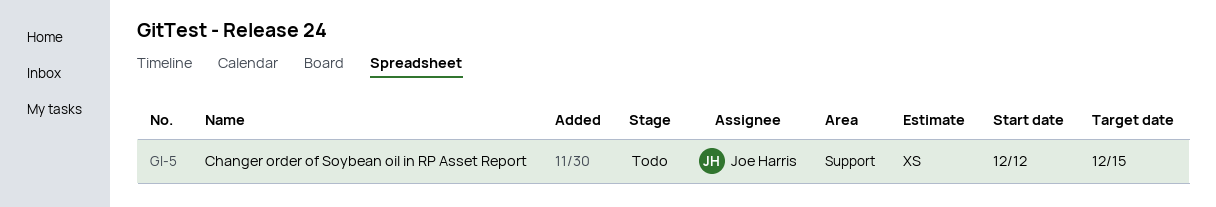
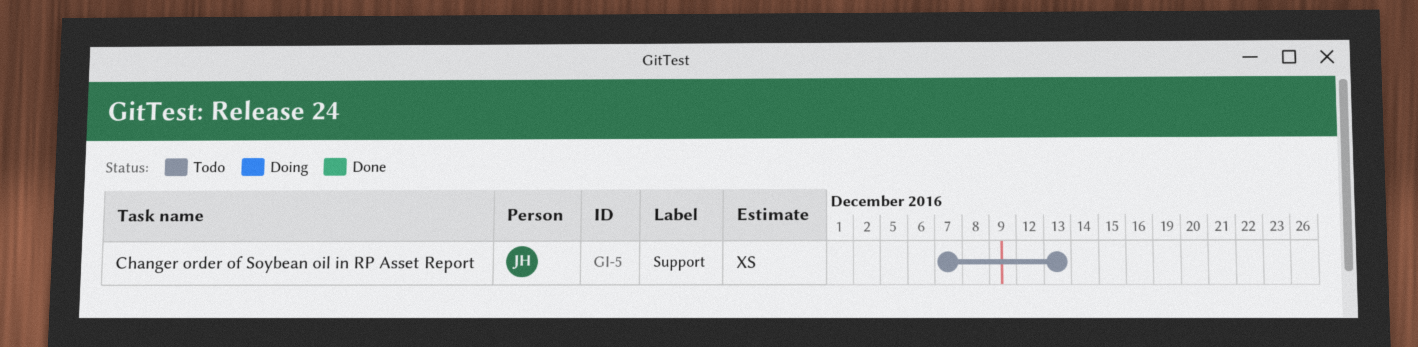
GI-5, start: Dec 12 -> Dec 7
GI-5, due: Dec 15 -> Dec 13

